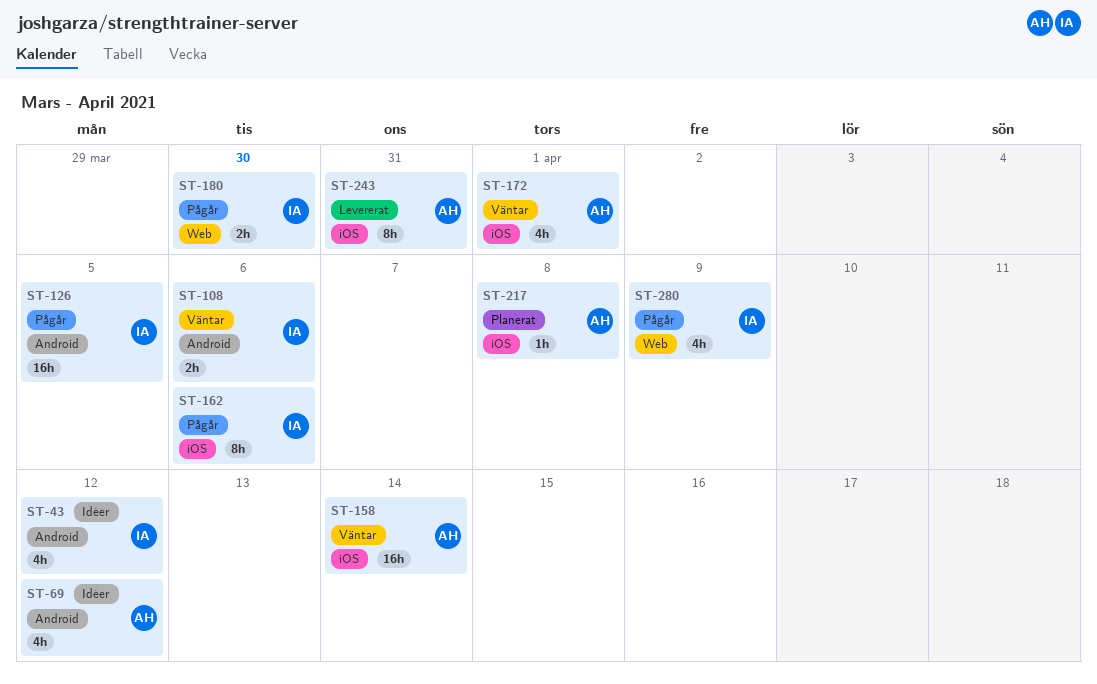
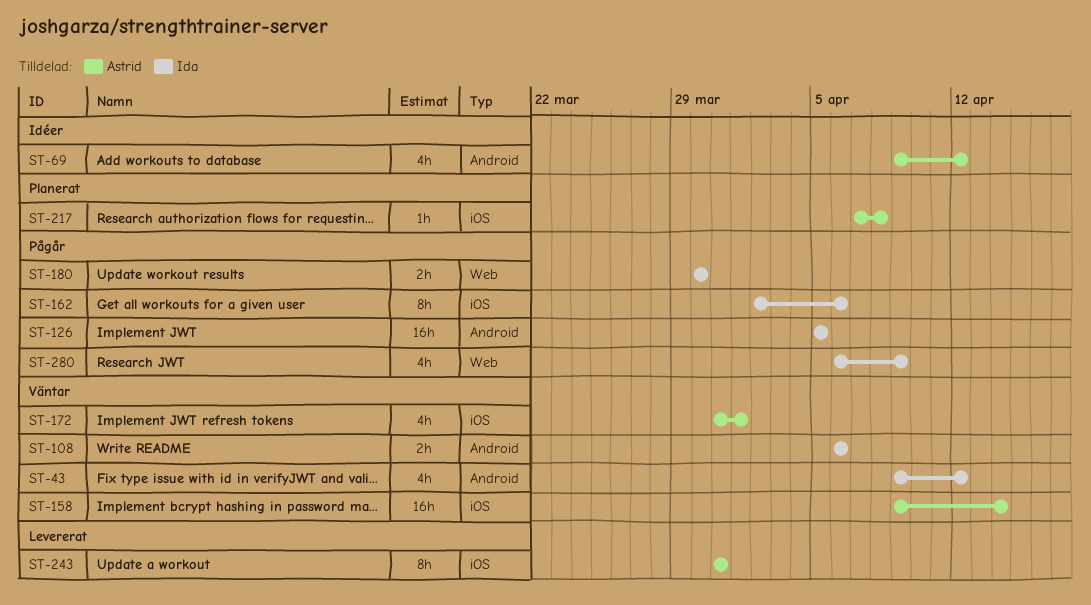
ST-43, status: Idéer -> Väntar

